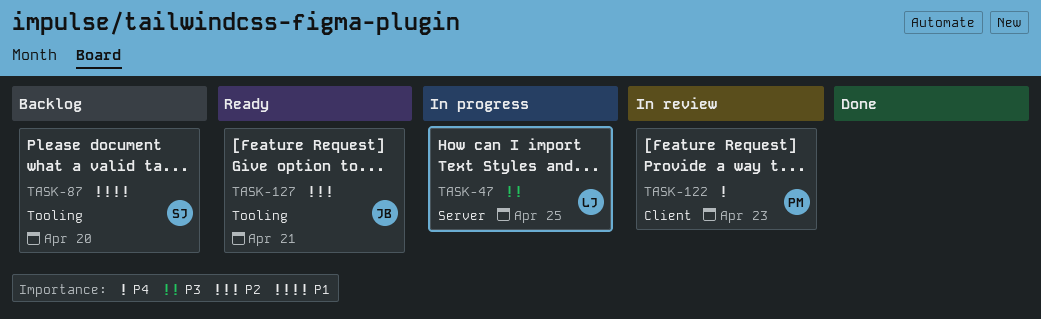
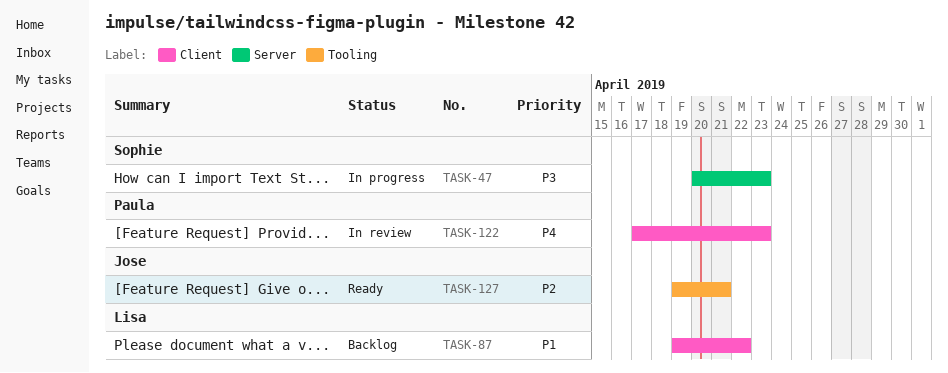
TASK-47, owner: Lisa -> Sophie
TASK-47, due: Apr 25 -> Apr 23
TASK-87, owner: Sophie -> Lisa
TASK-87, label: Tooling -> Client
TASK-87, due: Apr 20 -> Apr 22

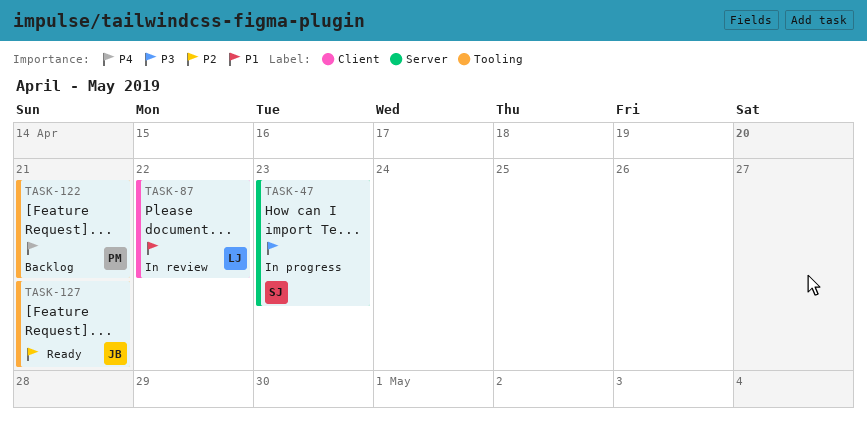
TASK-87, status: Backlog -> In review
TASK-122, status: In review -> Backlog
TASK-122, label: Client -> Tooling
TASK-122, due: Apr 23 -> Apr 21

